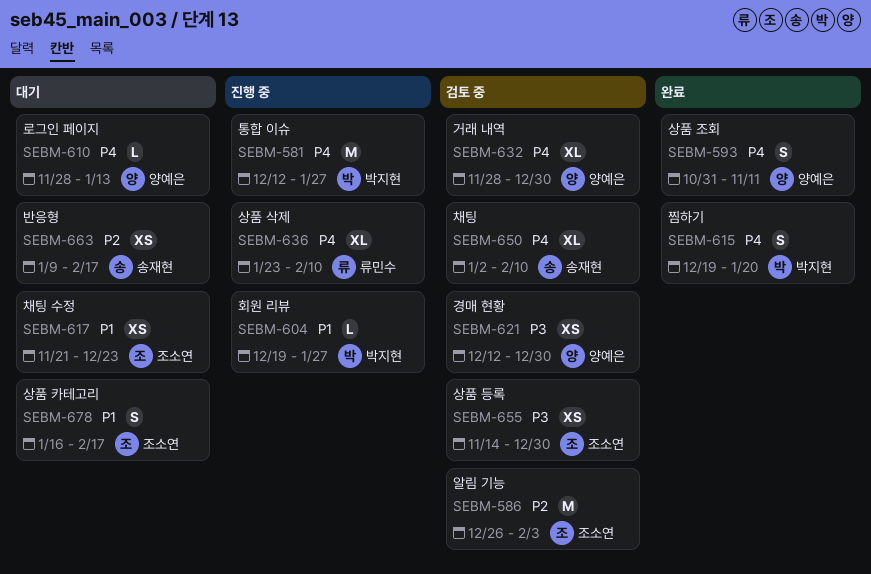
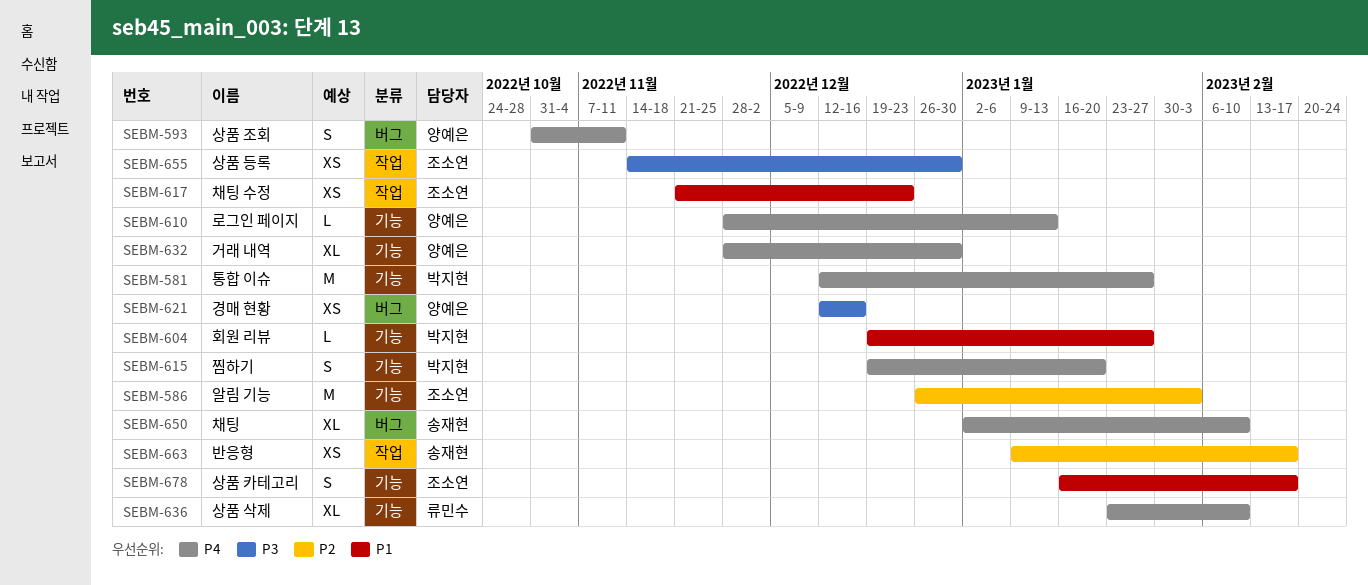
SEBM-621, due: Dec 30 -> Dec 16

